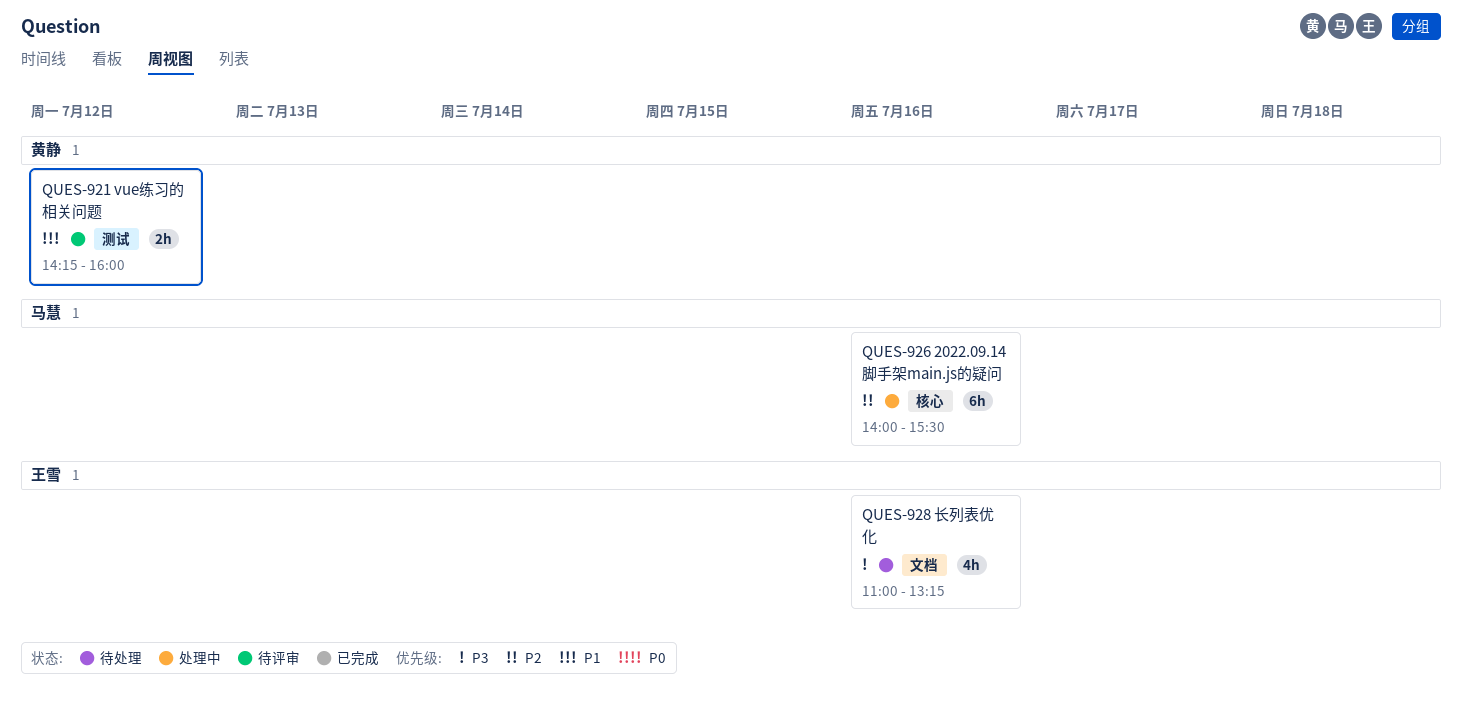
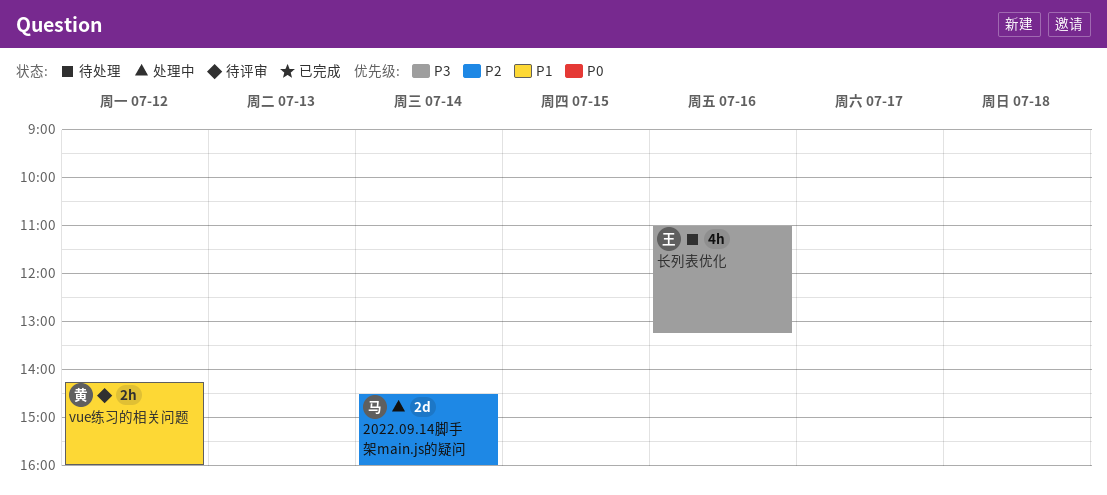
2022.09.14脚手架main.js的疑问, estimate: 6h -> 2d
2022.09.14脚手架main.js的疑问, day: Jul 16 -> Jul 14
2022.09.14脚手架main.js的疑问, begins: 14:00 -> 14:30
2022.09.14脚手架main.js的疑问, ends: 15:30 -> 16:00

